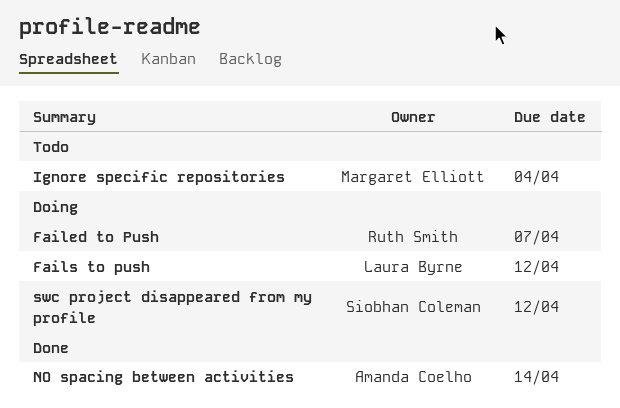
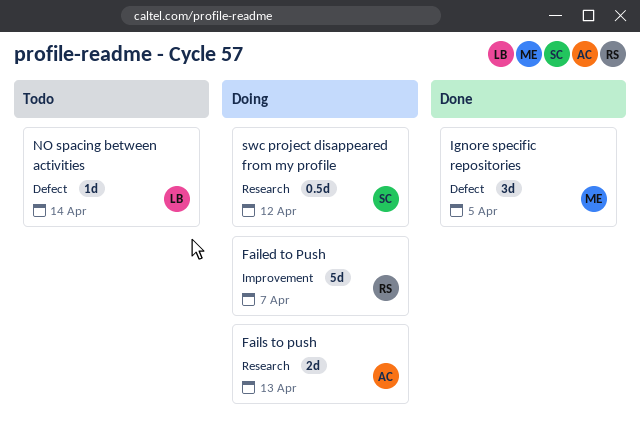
Fails to push, owner: Laura Byrne -> Amanda Coelho
Fails to push, due: Apr 12 -> Apr 13
Ignore specific repositories, status: Todo -> Done
Ignore specific repositories, due: Apr 4 -> Apr 5
NO spacing between activities, status: Done -> Todo
NO spacing between activities, owner: Amanda Coelho -> Laura Byrne

